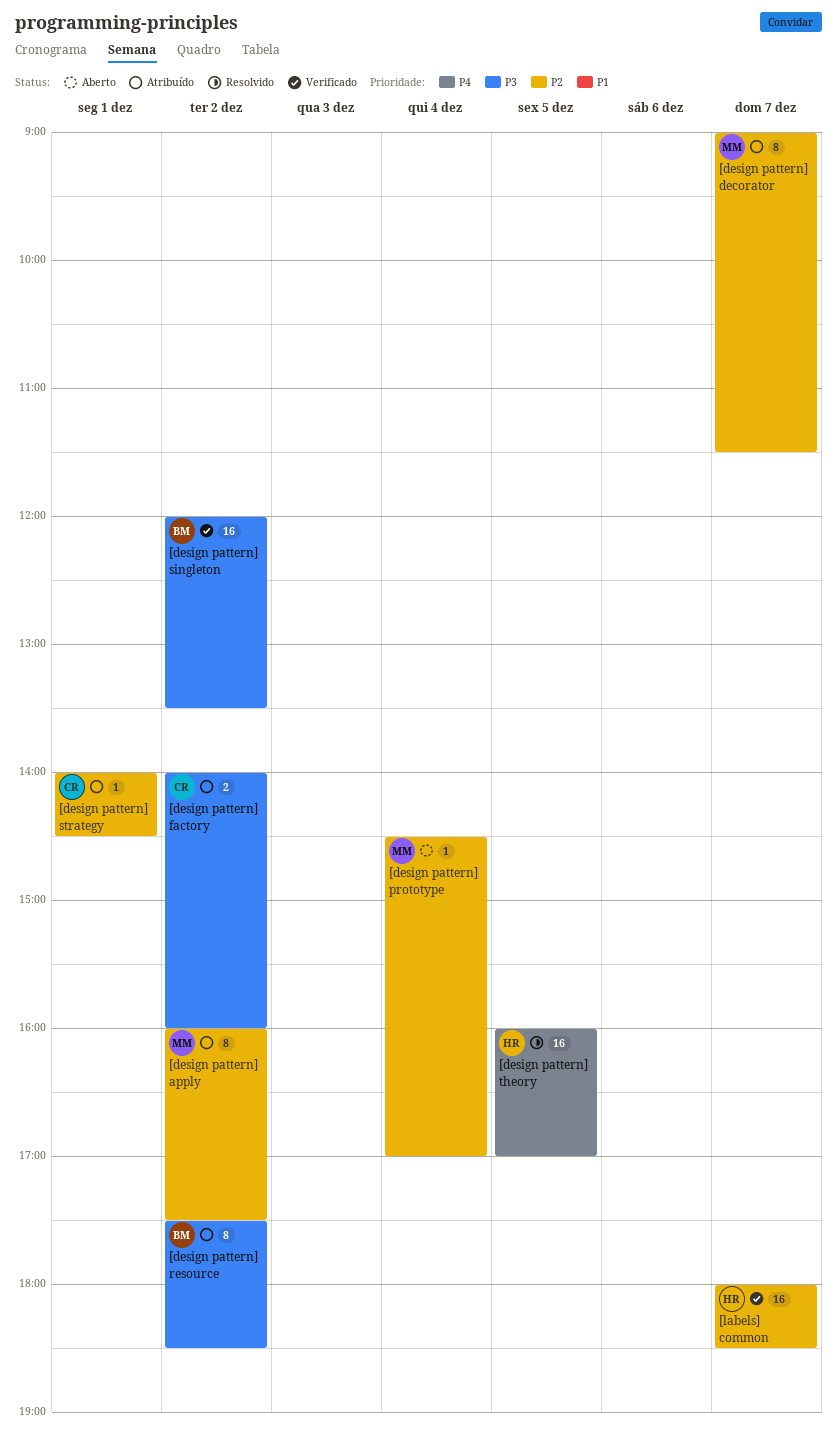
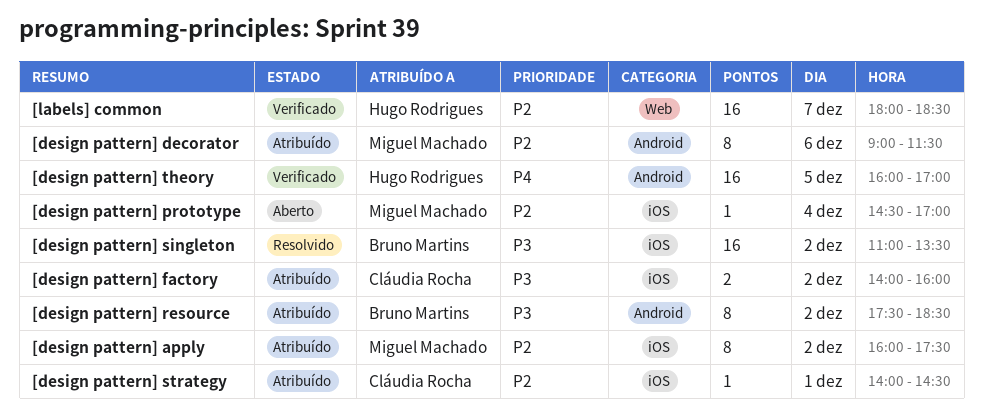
[design pattern] decorator, day: Dec 7 -> Dec 6
[design pattern] singleton, status: Verificado -> Resolvido
[design pattern] singleton, begins: 12:00 -> 11:00
[design pattern] theory, status: Resolvido -> Verificado

